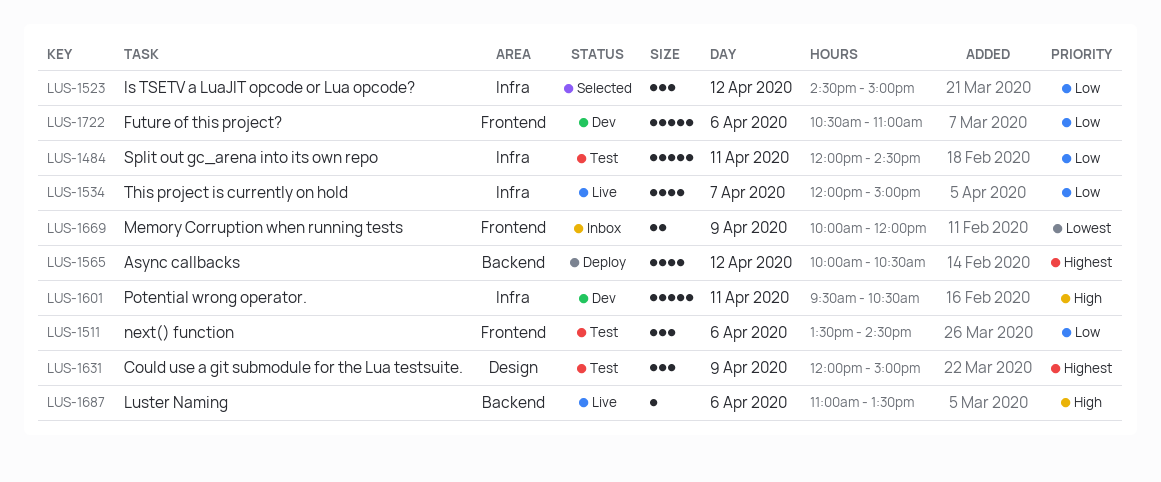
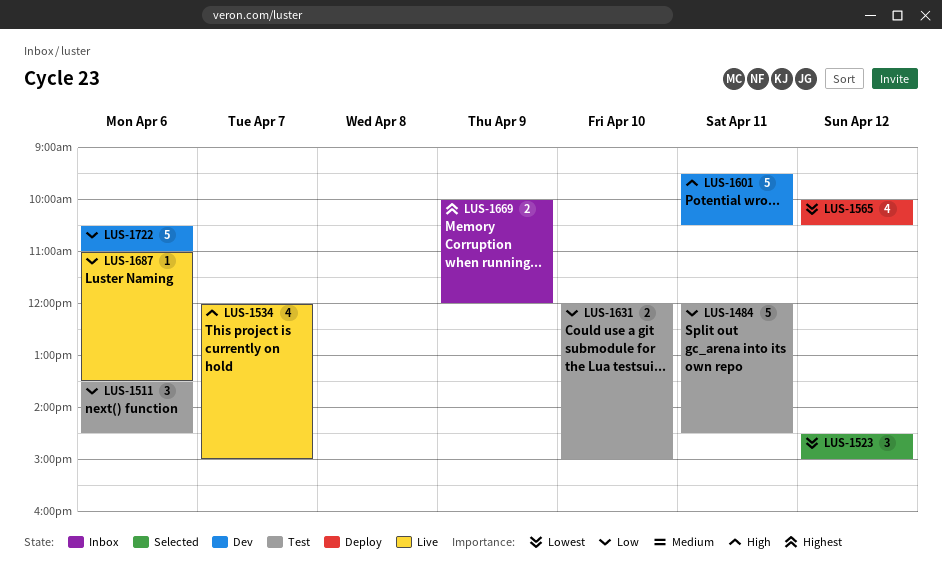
LUS-1523, priority: Low -> Lowest
LUS-1534, priority: Low -> High
LUS-1565, priority: Highest -> Lowest
LUS-1631, priority: Highest -> Low
LUS-1631, estimate: 3 -> 2
LUS-1631, day: Apr 9 -> Apr 10
LUS-1669, priority: Lowest -> Highest
LUS-1687, priority: High -> Low

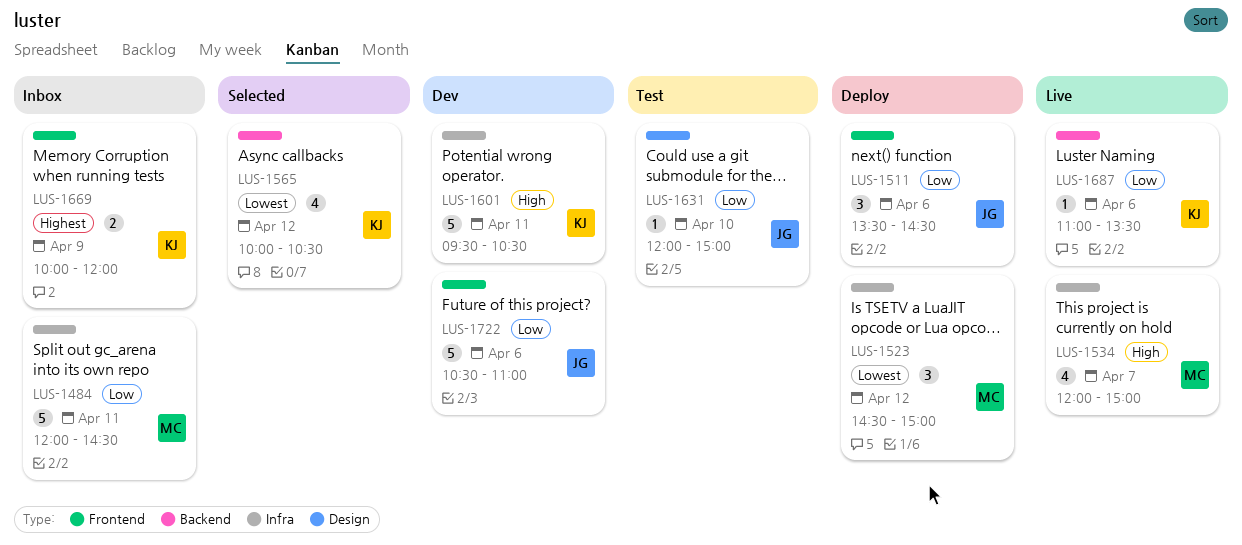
LUS-1484, status: Test -> Inbox
LUS-1511, status: Test -> Deploy
LUS-1523, status: Selected -> Deploy
LUS-1565, status: Deploy -> Selected
LUS-1631, estimate: 2 -> 1

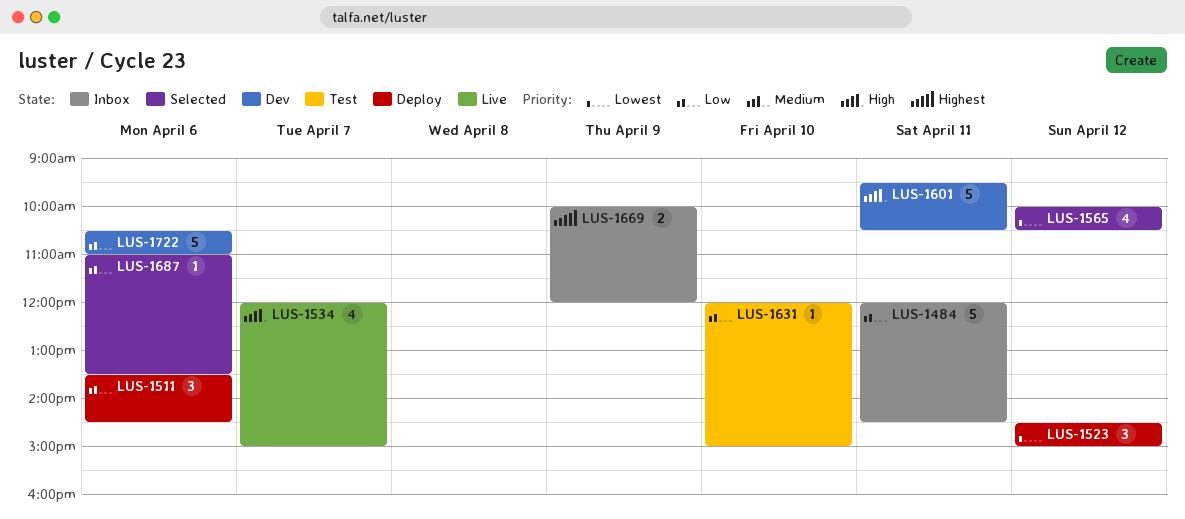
LUS-1687, status: Live -> Selected

